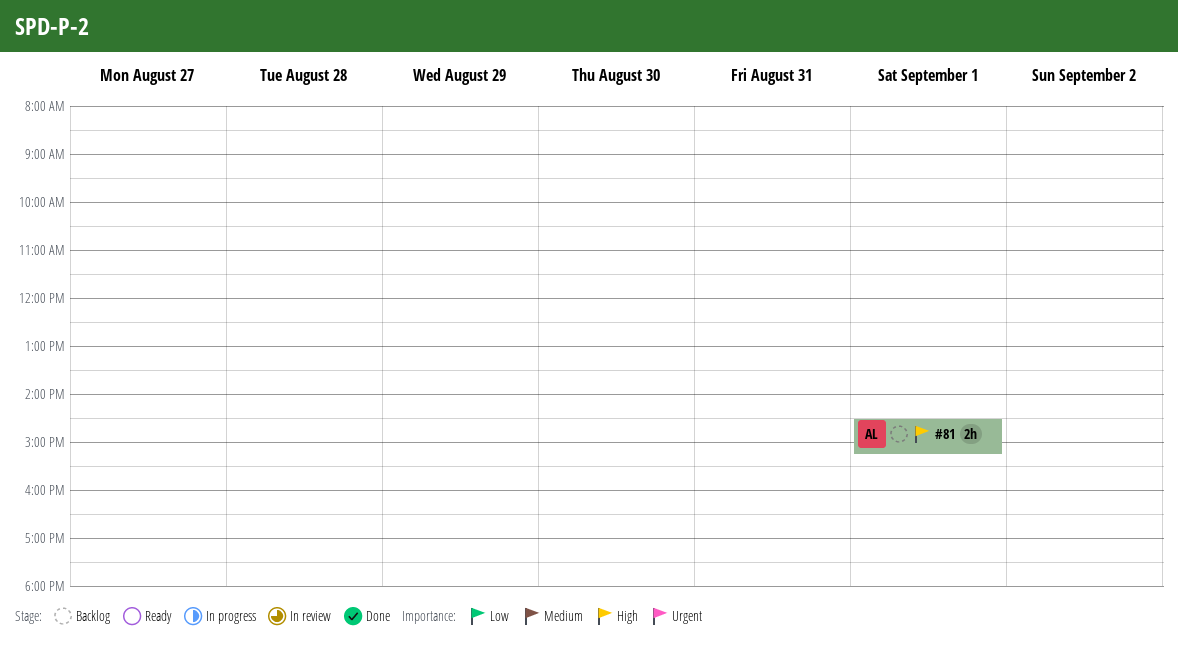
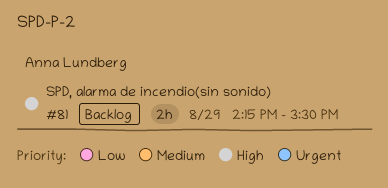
#81, day: Sep 1 -> Aug 29
#81, begins: 14:30 -> 14:15
#81, ends: 15:15 -> 15:30

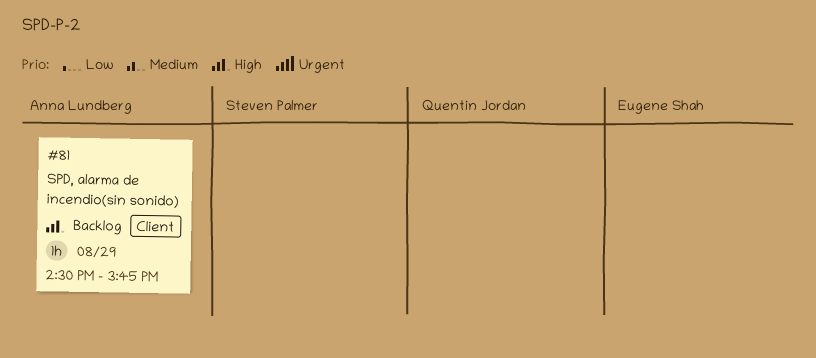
#81, estimate: 2h -> 1h
#81, begins: 14:15 -> 14:30
#81, ends: 15:30 -> 15:45

